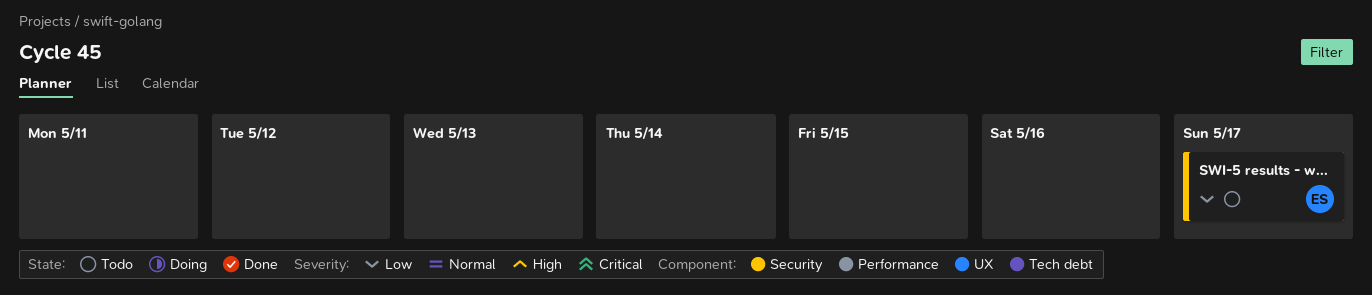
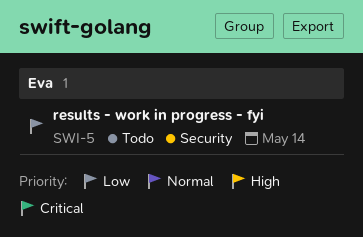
SWI-5, due: May 17 -> May 14

